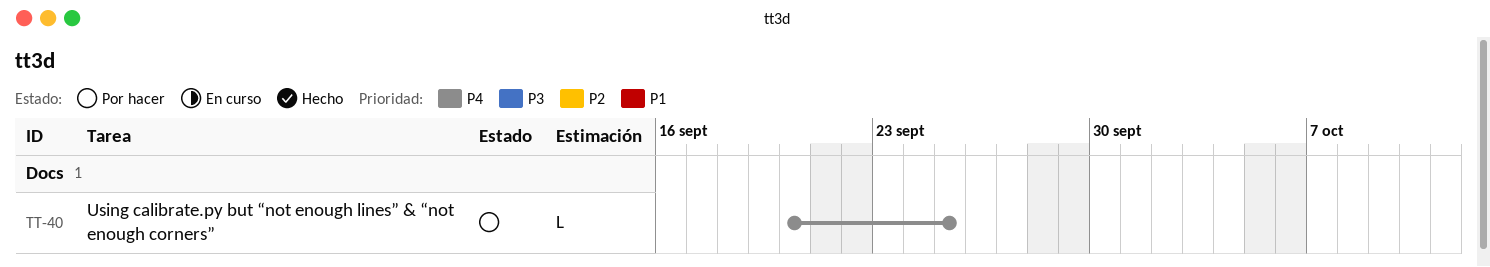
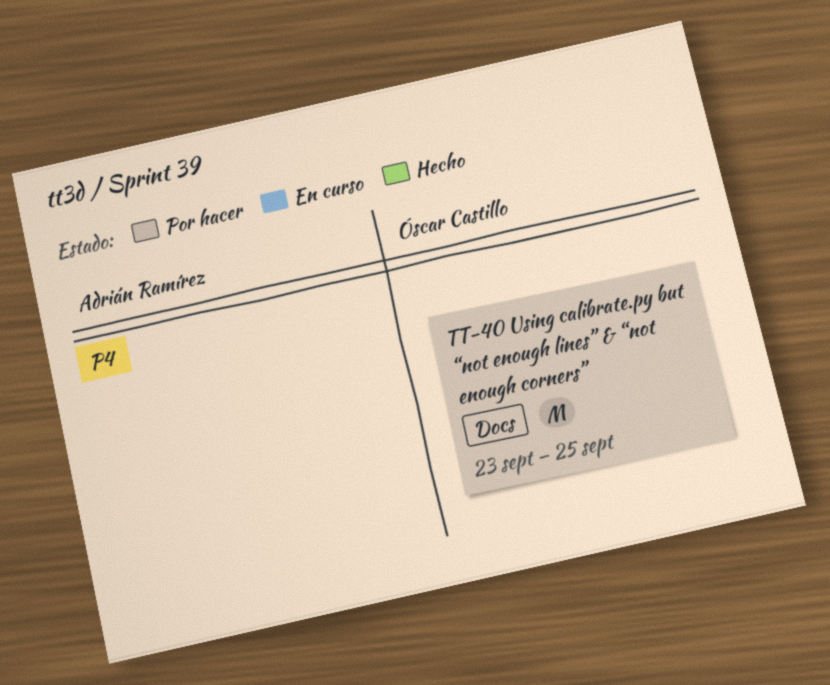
TT-40, estimate: L -> M
TT-40, start: Sep 20 -> Sep 23

